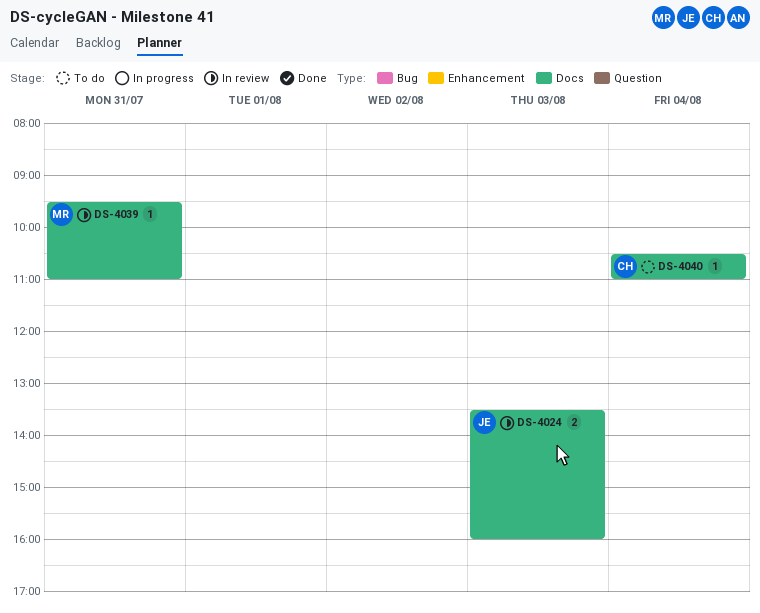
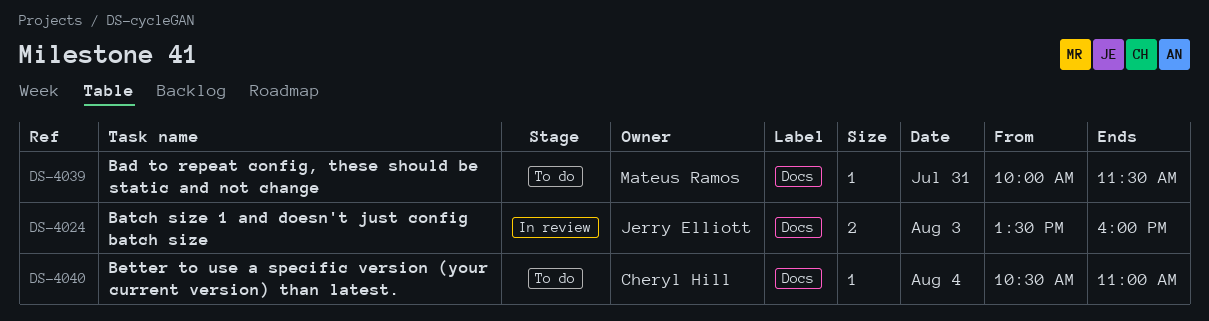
DS-4039, status: In review -> To do
DS-4039, begins: 09:30 -> 10:00
DS-4039, ends: 11:00 -> 11:30

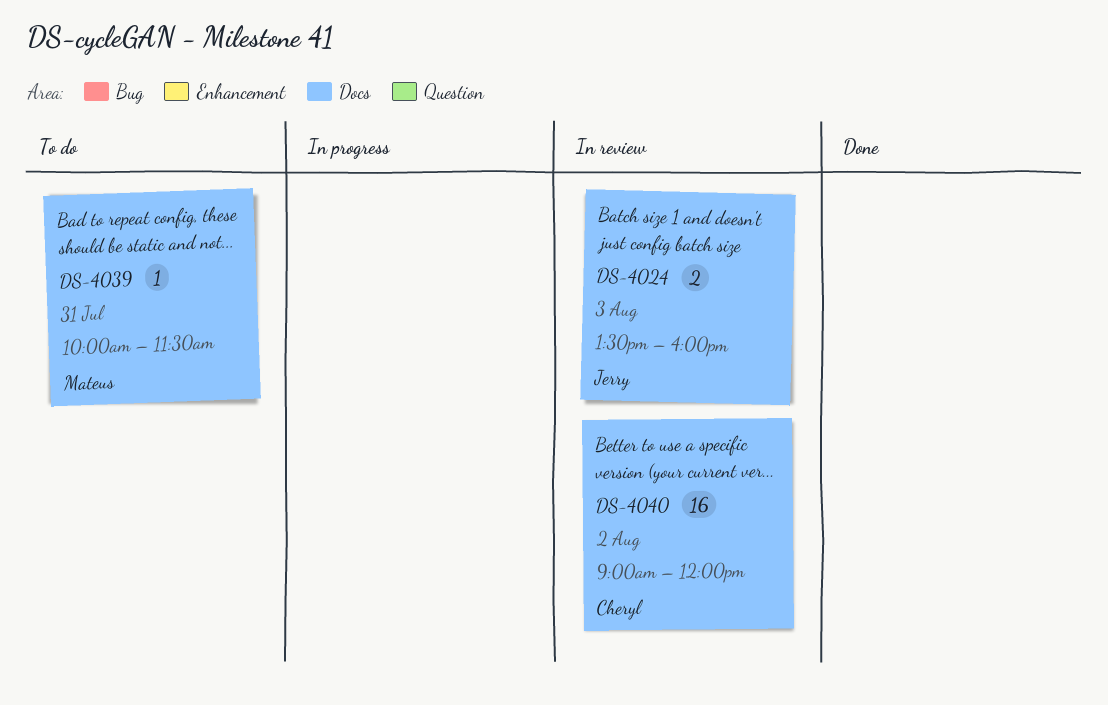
DS-4040, status: To do -> In review
DS-4040, estimate: 1 -> 16
DS-4040, day: Aug 4 -> Aug 2
DS-4040, begins: 10:30 -> 09:00
DS-4040, ends: 11:00 -> 12:00

